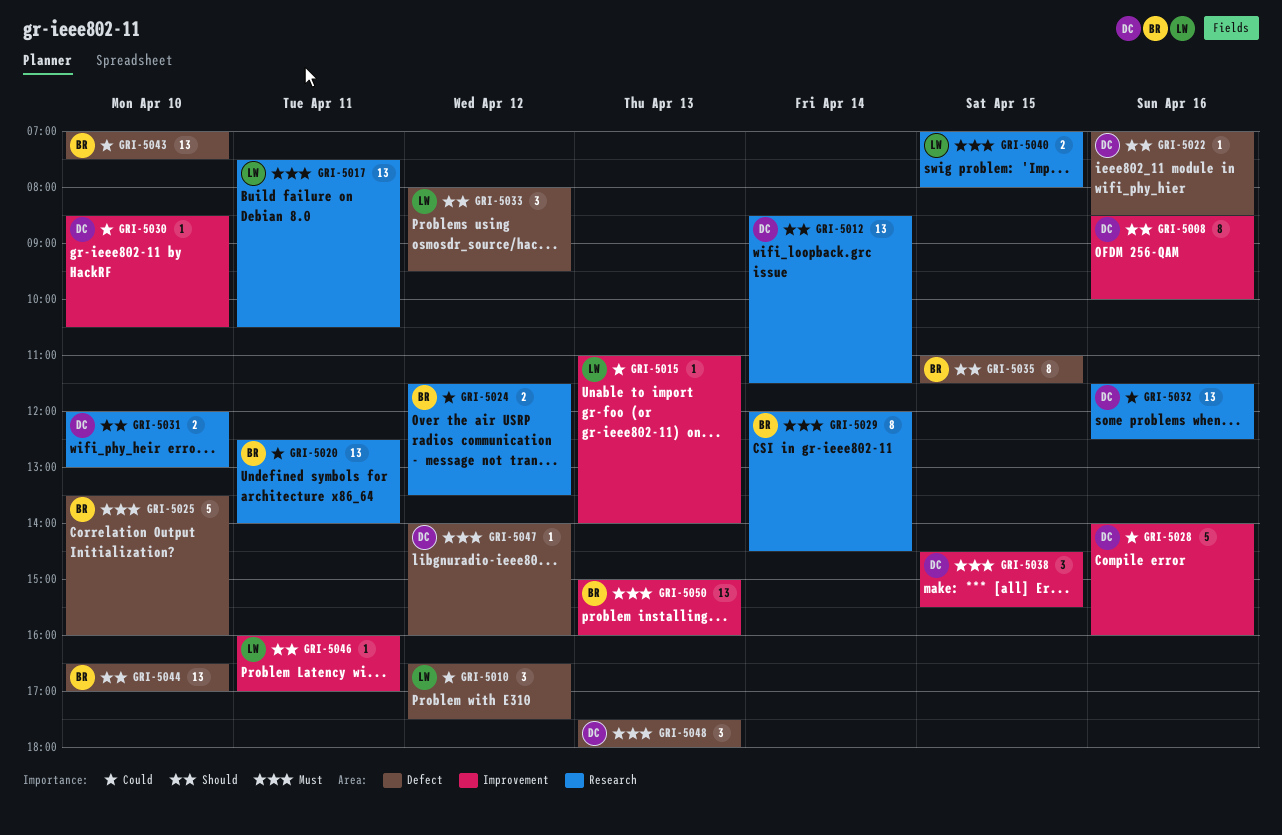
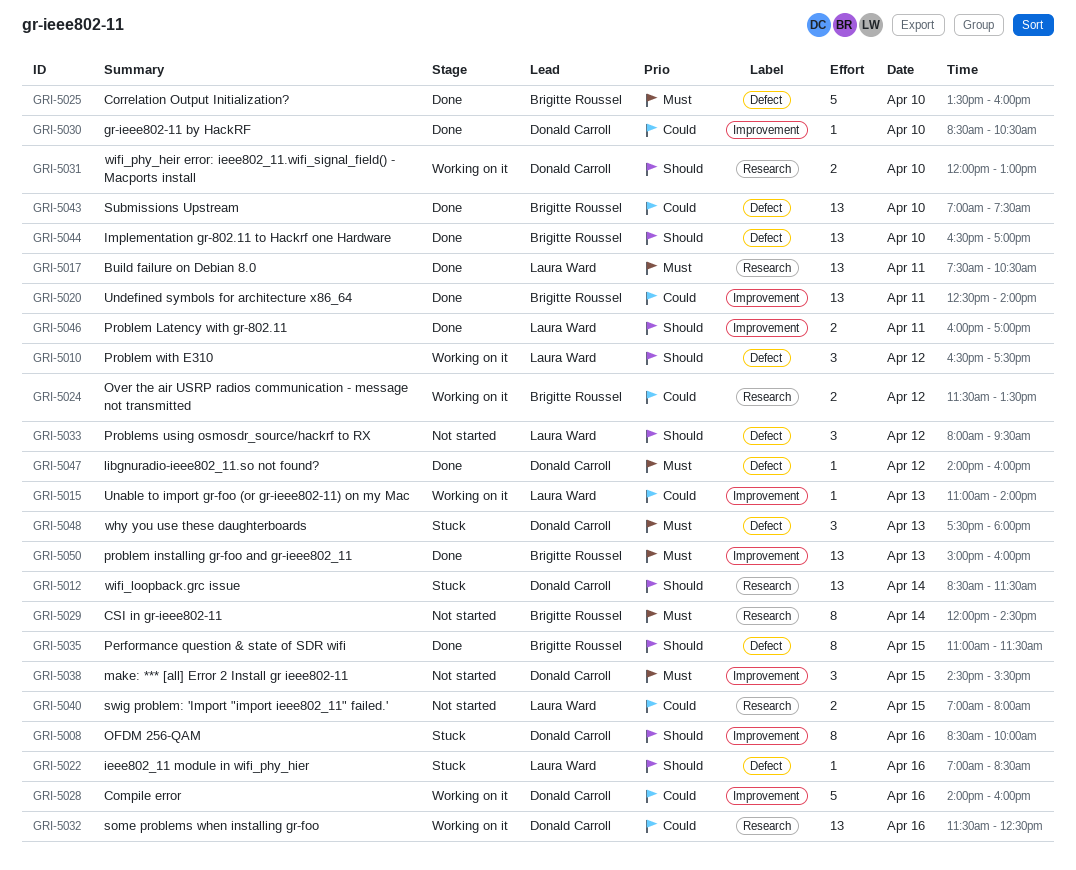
GRI-5010, priority: Could -> Should
GRI-5020, label: Research -> Improvement
GRI-5022, owner: Donald Carroll -> Laura Ward
GRI-5040, priority: Must -> Could
GRI-5046, estimate: 1 -> 2

